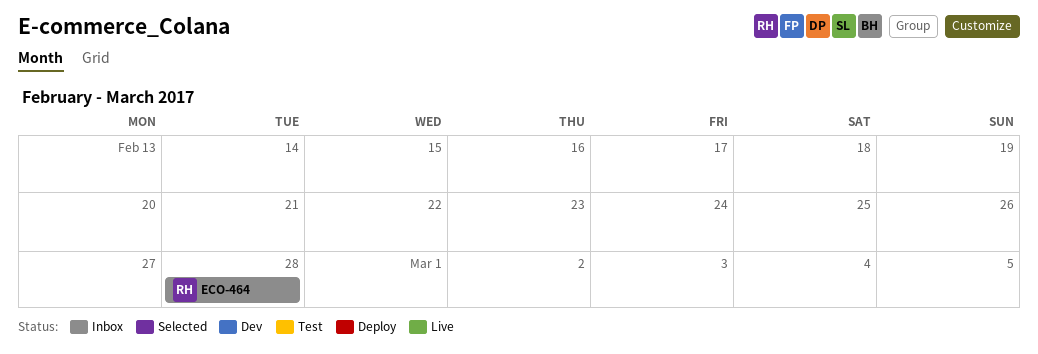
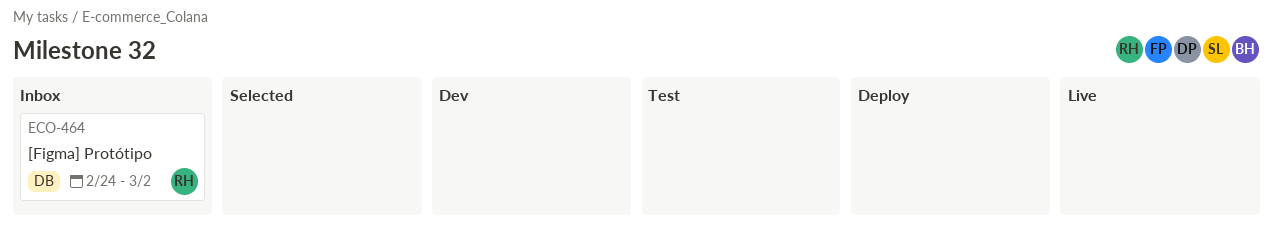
ECO-464, start: Feb 28 -> Feb 24
ECO-464, due: Feb 28 -> Mar 2

